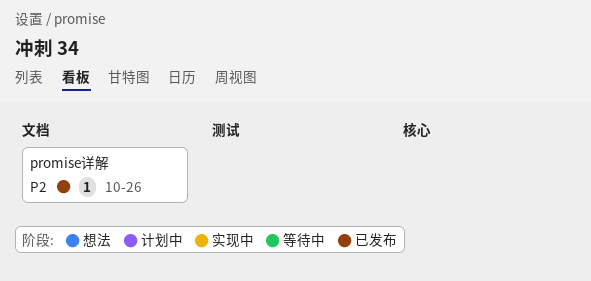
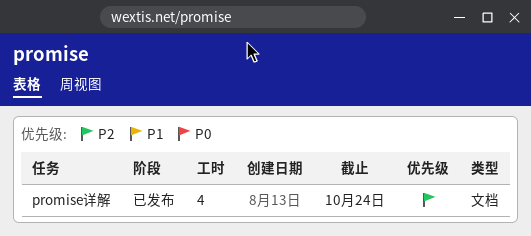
promise详解, estimate: 1 -> 4
promise详解, due: Oct 26 -> Oct 24

